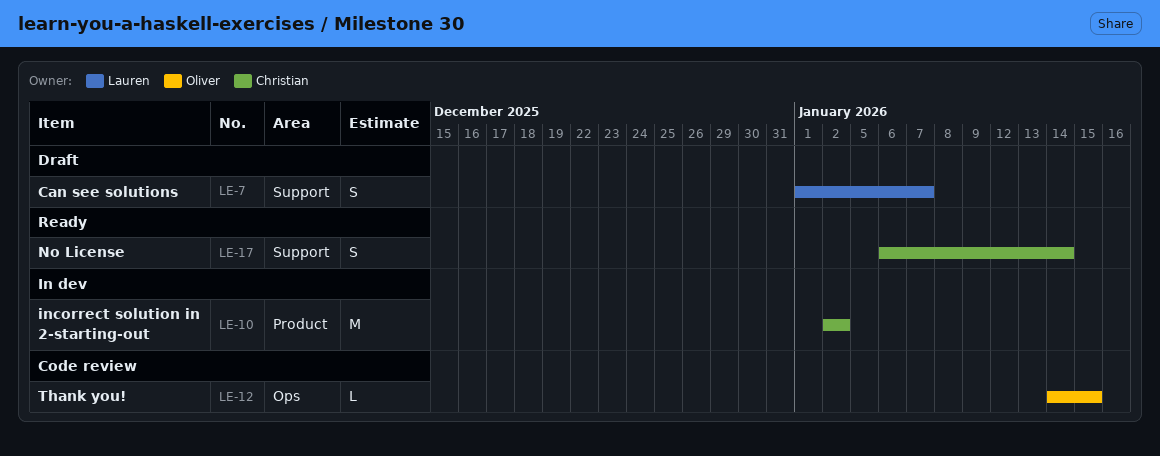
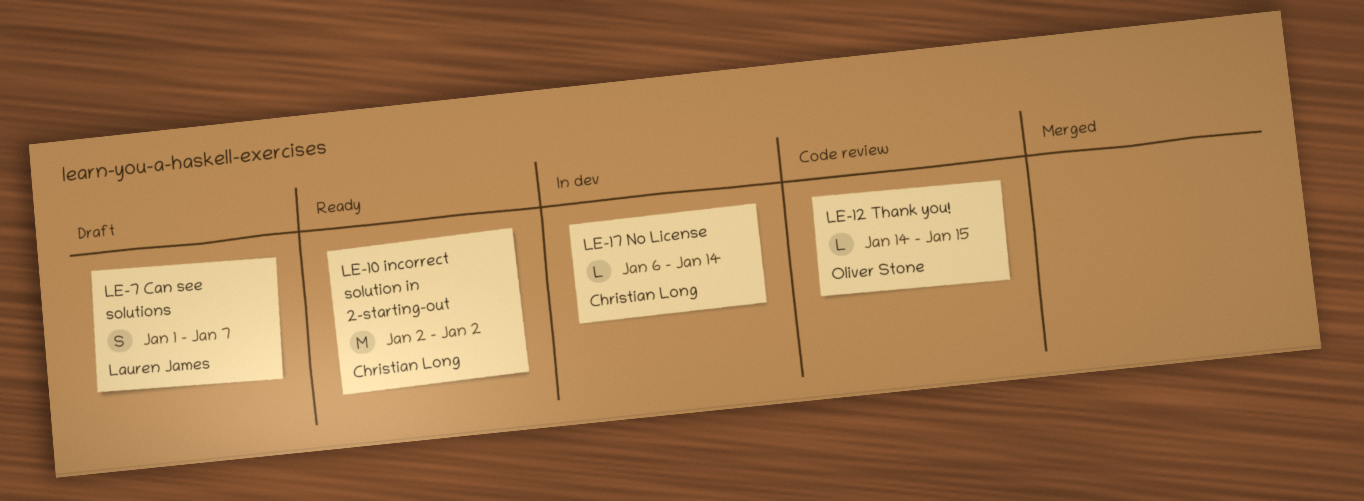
LE-10, status: In dev -> Ready
LE-17, status: Ready -> In dev
LE-17, estimate: S -> L

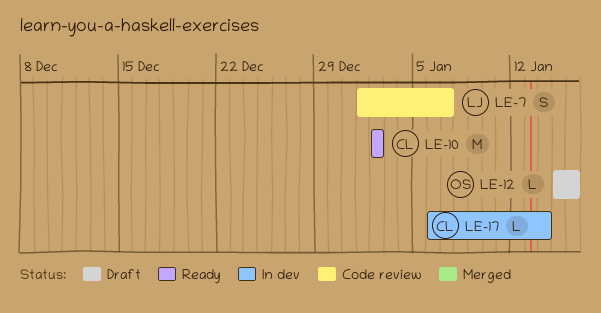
LE-7, status: Draft -> Code review
LE-12, status: Code review -> Draft
LE-12, start: Jan 14 -> Jan 15
LE-12, due: Jan 15 -> Jan 16

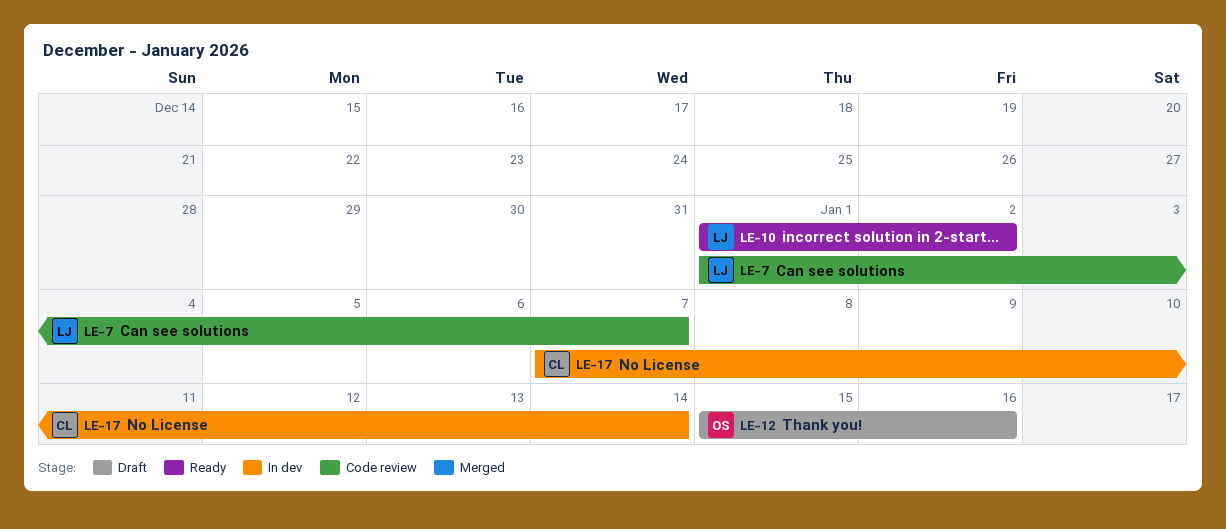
LE-10, owner: CL -> LJ
LE-10, start: Jan 2 -> Jan 1
LE-17, start: Jan 6 -> Jan 7

